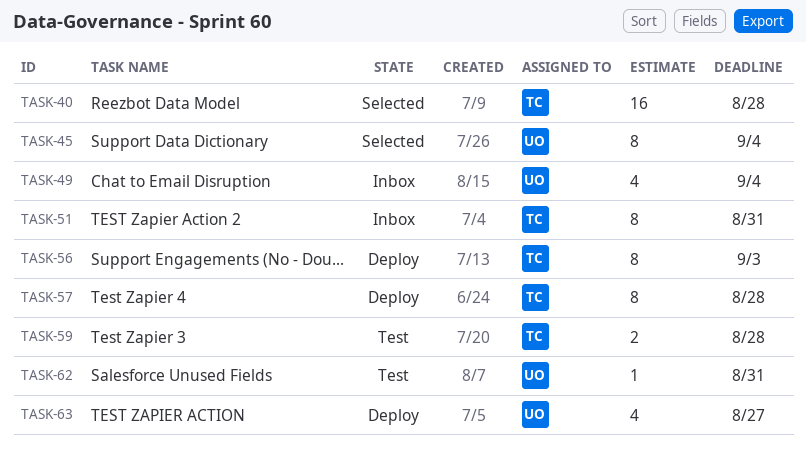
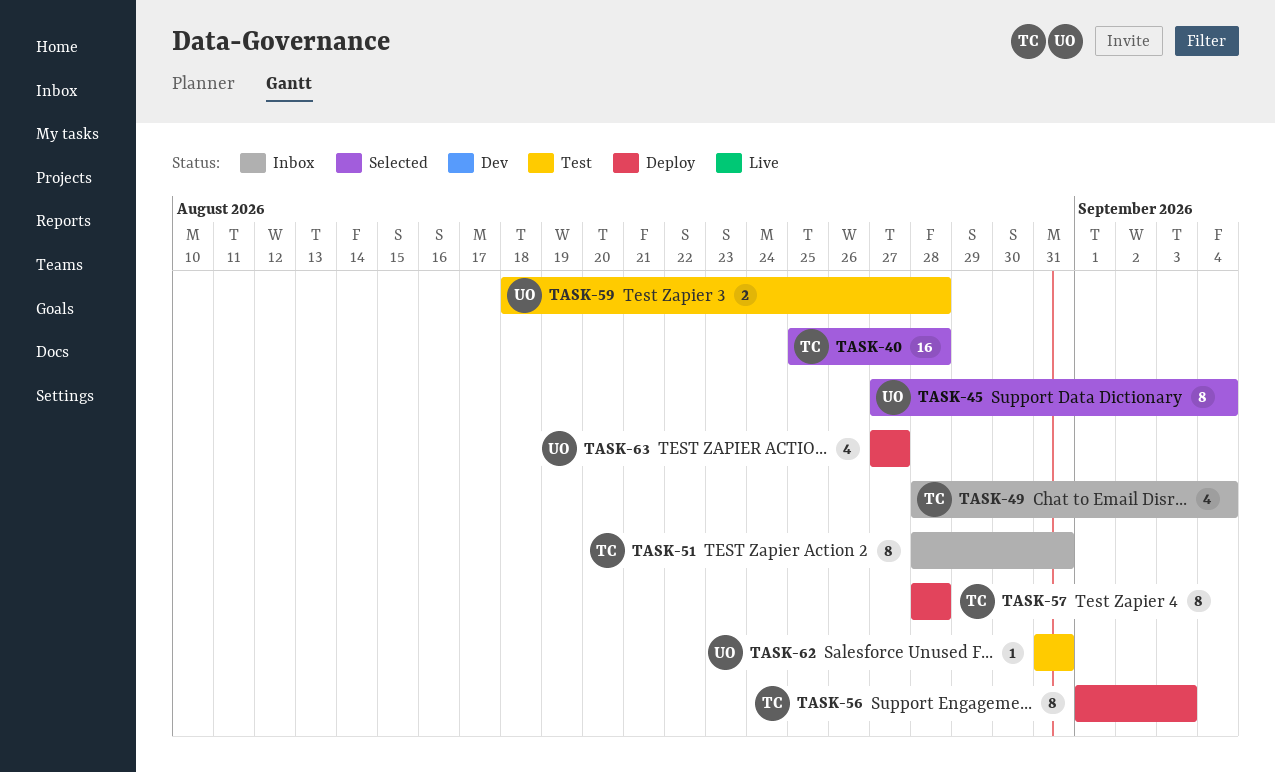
TASK-49, owner: UO -> TC
TASK-59, owner: TC -> UO

